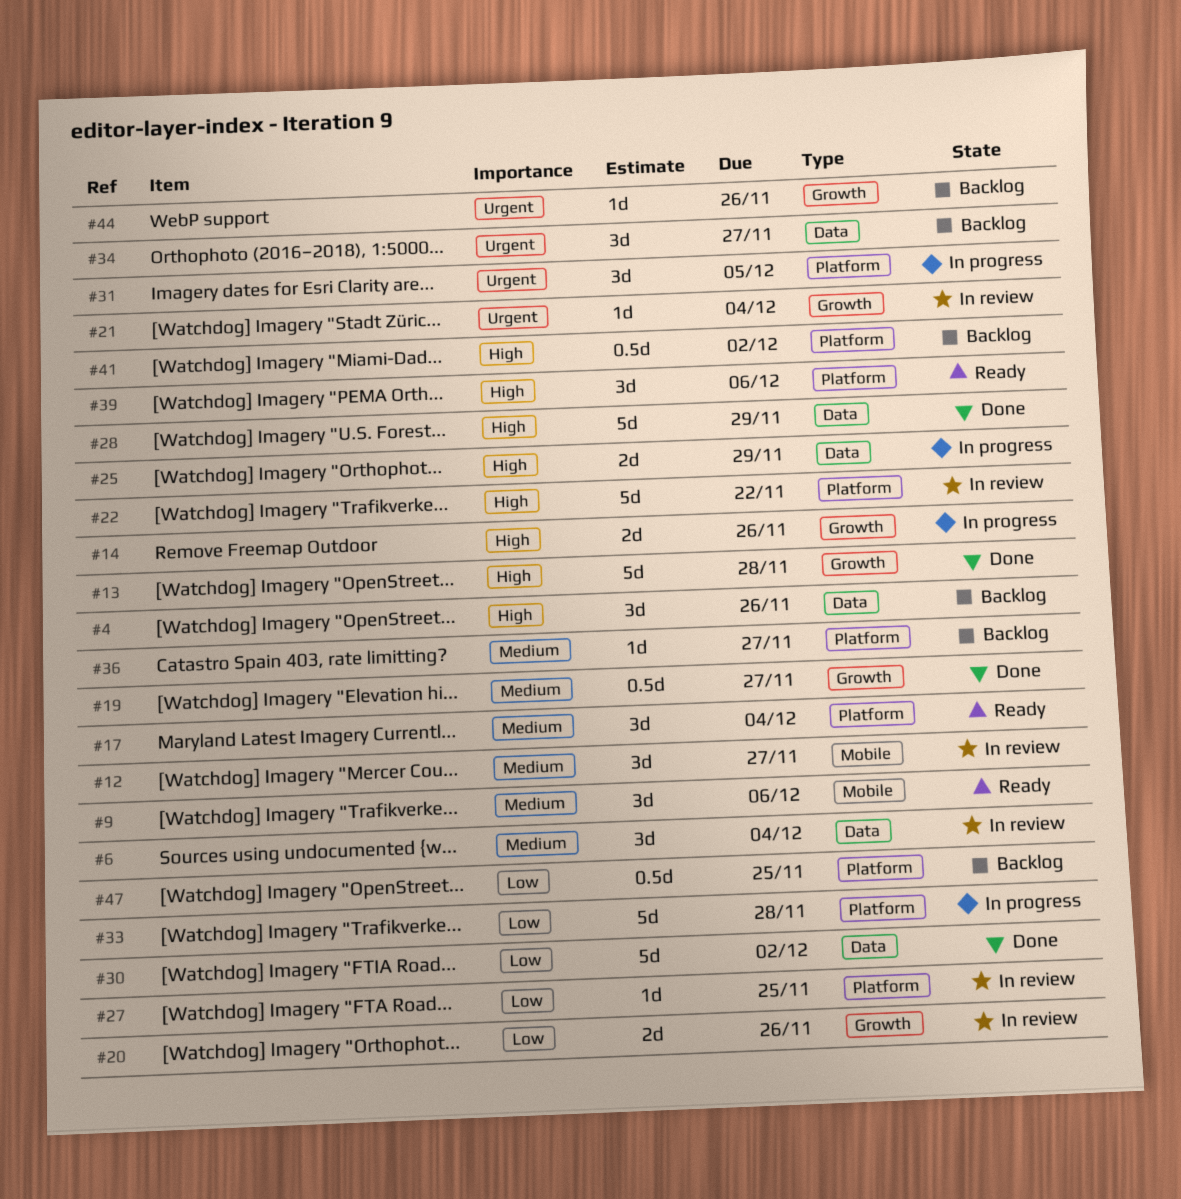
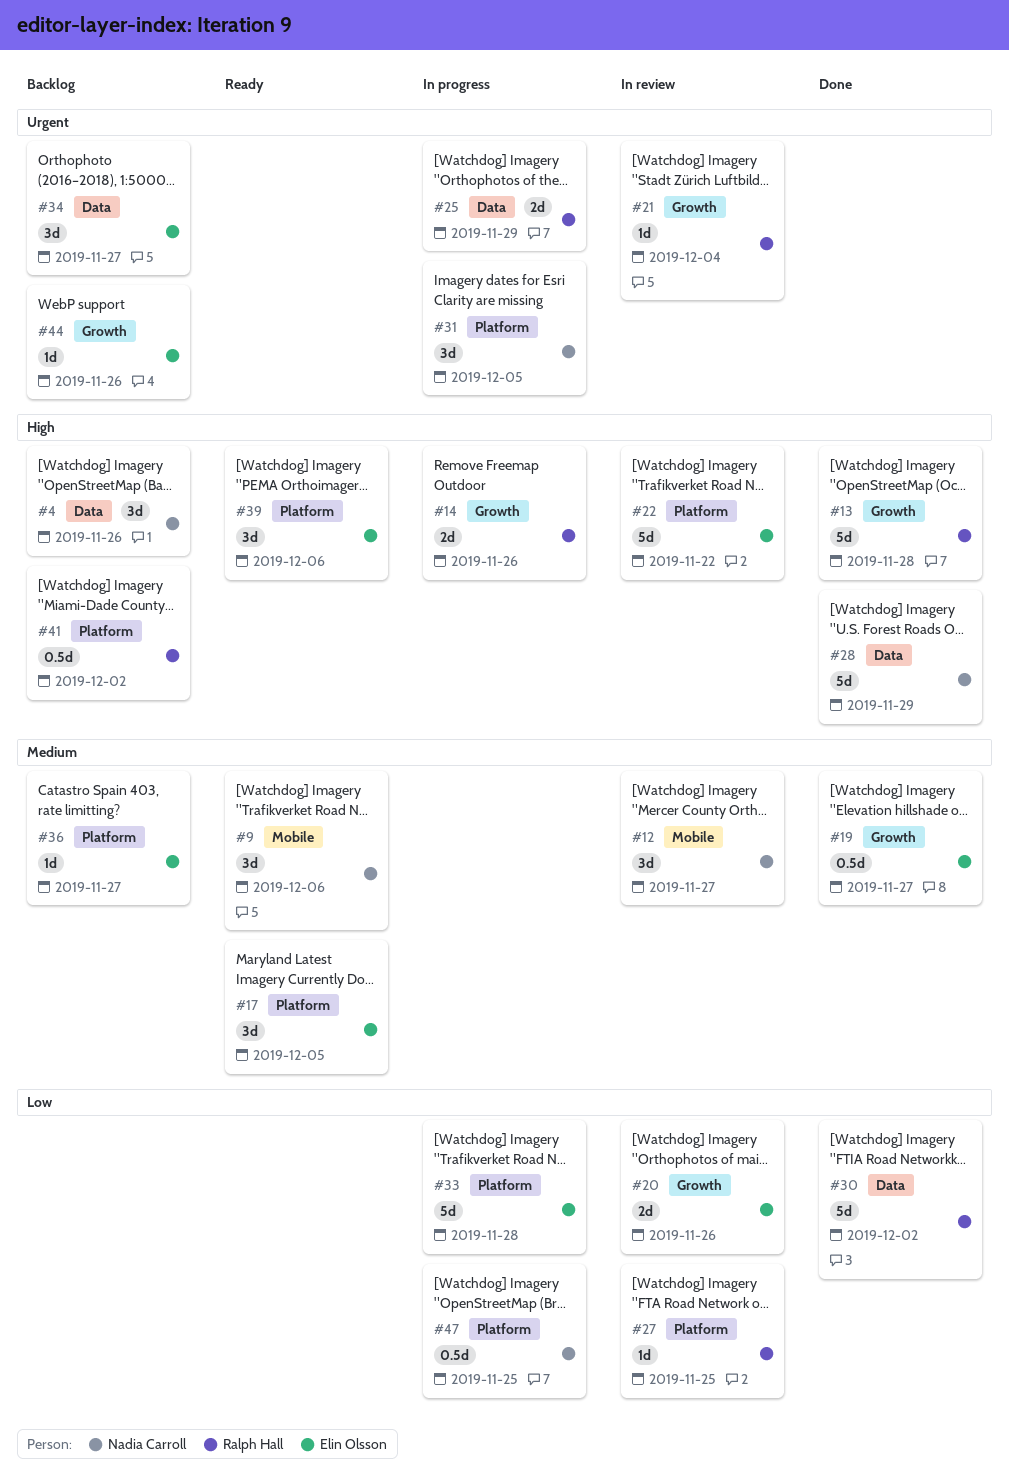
#6: present -> none
#17, due: Dec 4 -> Dec 5
#25, priority: High -> Urgent
#47, status: Backlog -> In progress

